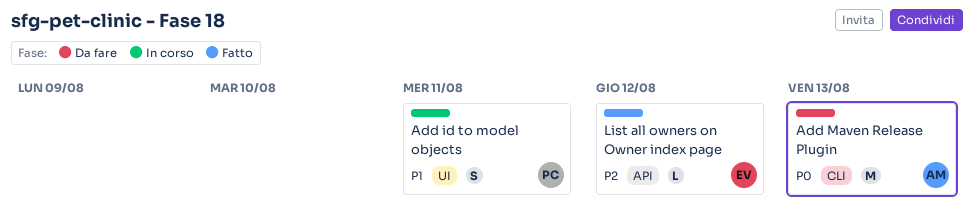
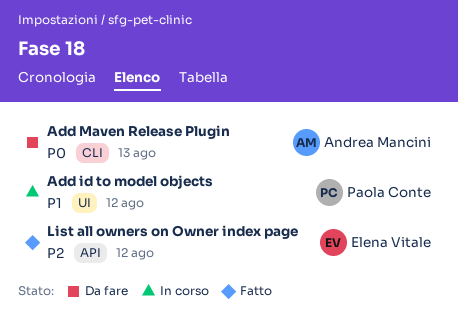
Add id to model objects, due: Aug 11 -> Aug 12

